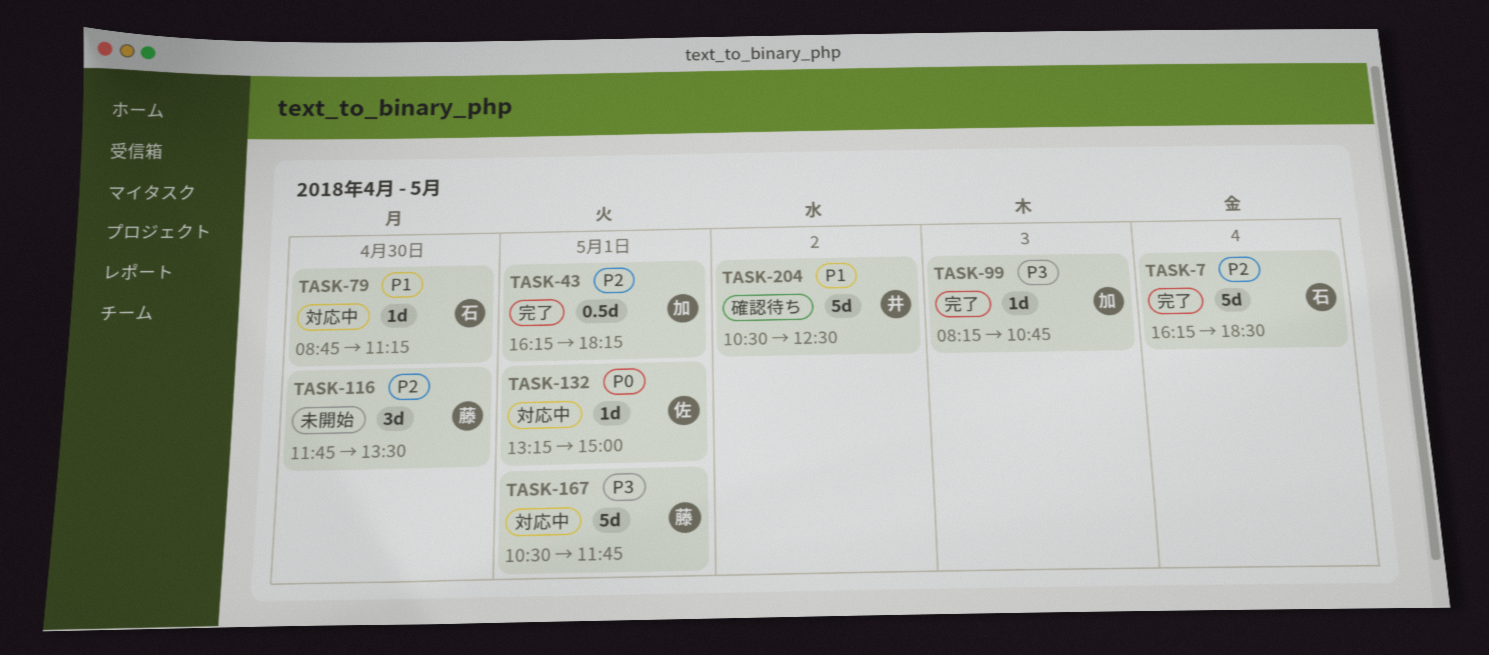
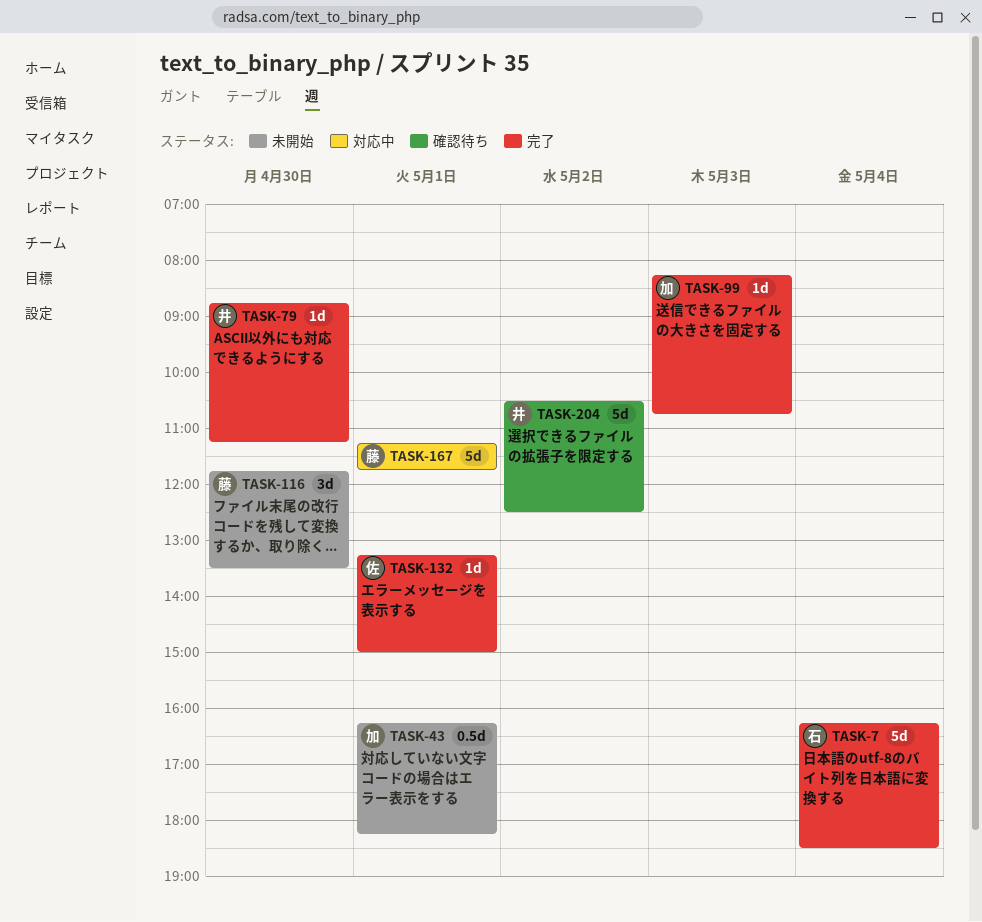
TASK-43, status: 完了 -> 未開始
TASK-79, status: 対応中 -> 完了
TASK-79, owner: 石 -> 井
TASK-132, status: 対応中 -> 完了
TASK-167, begins: 10:30 -> 11:15

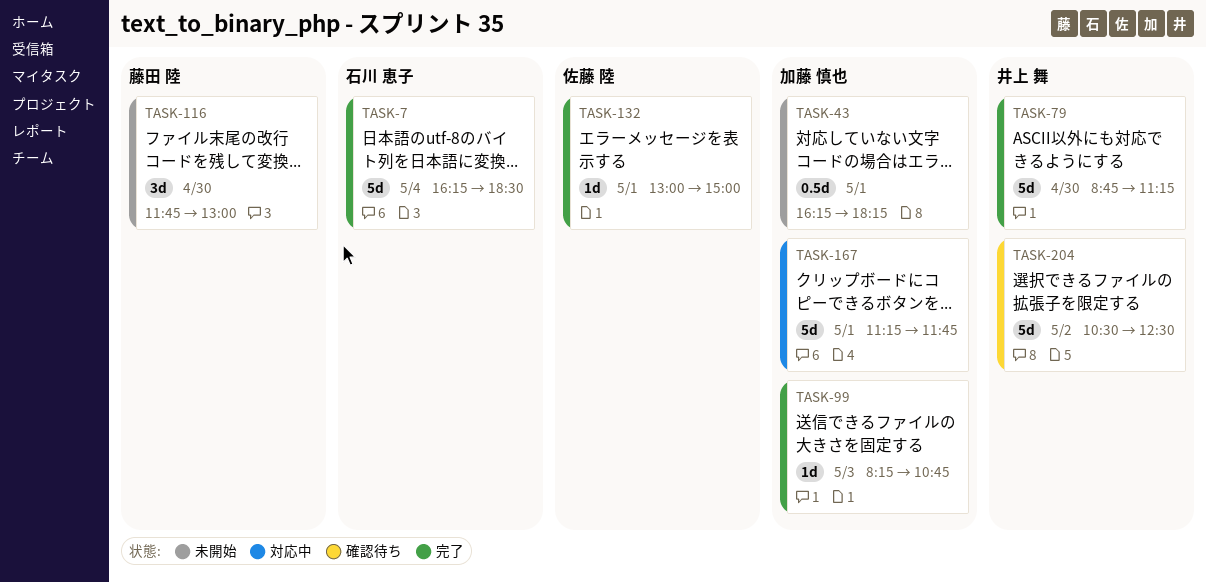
TASK-79, estimate: 1d -> 5d
TASK-116, ends: 13:30 -> 13:00
TASK-132, begins: 13:15 -> 13:00
TASK-167, owner: 藤田 陸 -> 加藤 慎也

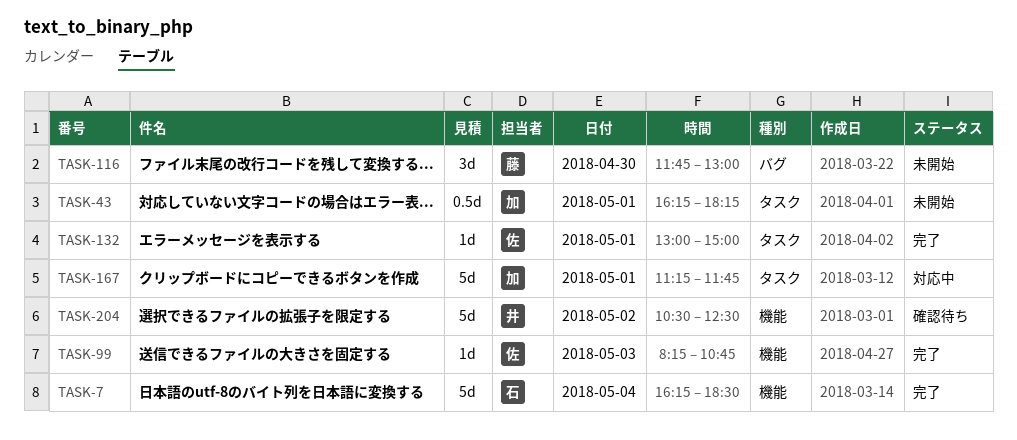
TASK-79: present -> none
TASK-99, owner: 加藤 慎也 -> 佐藤 陸

